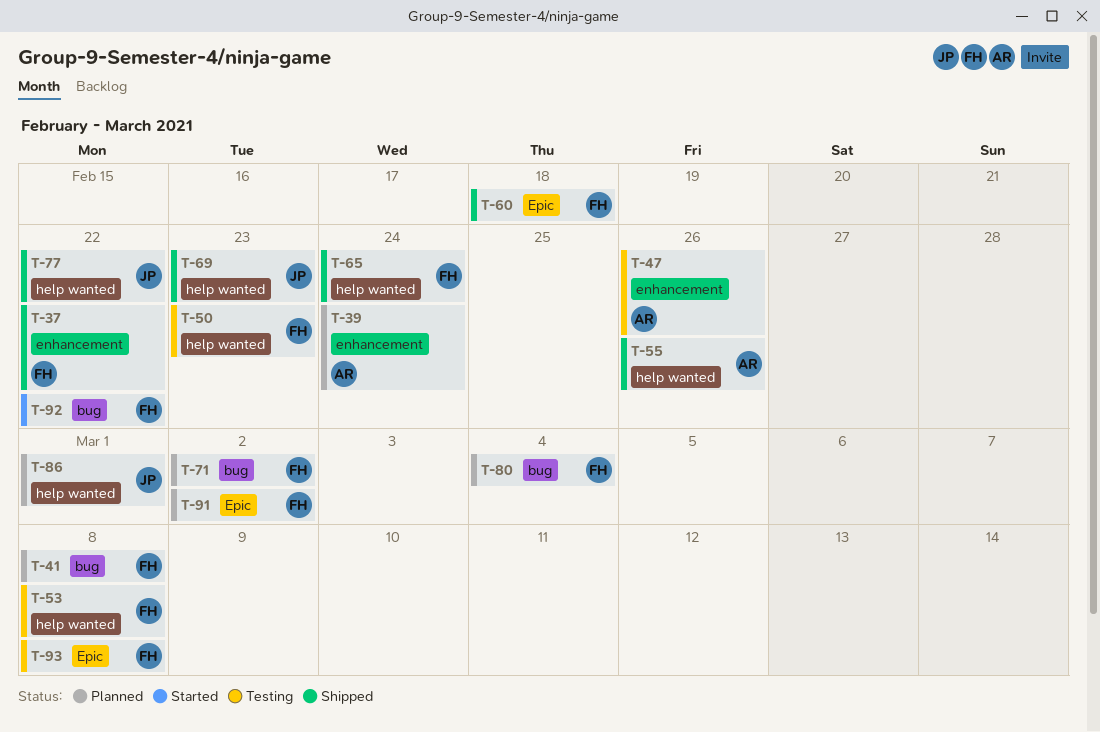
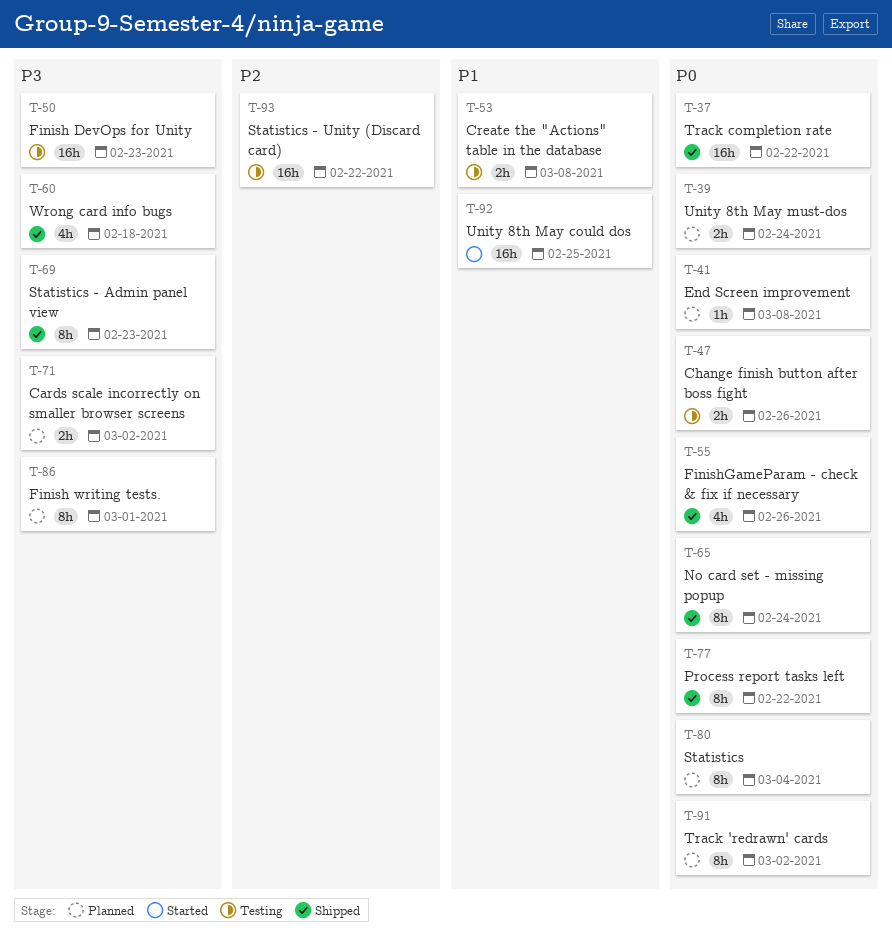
T-92, due: Feb 22 -> Feb 25
T-93, due: Mar 8 -> Feb 22

